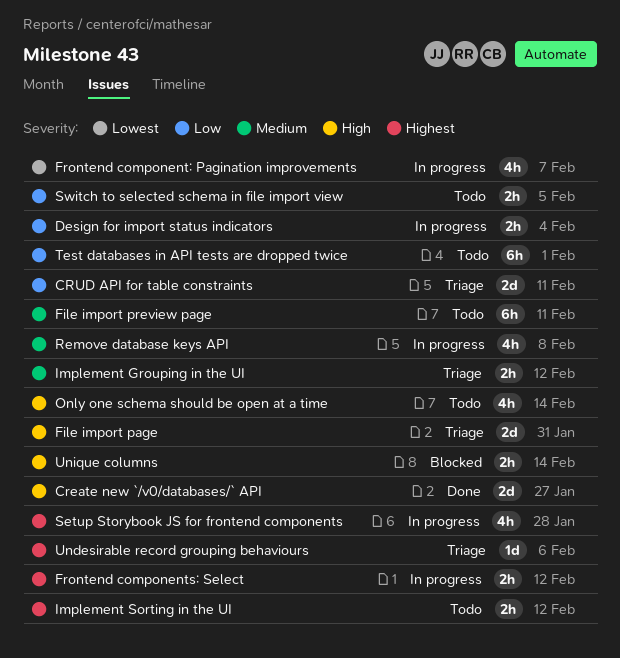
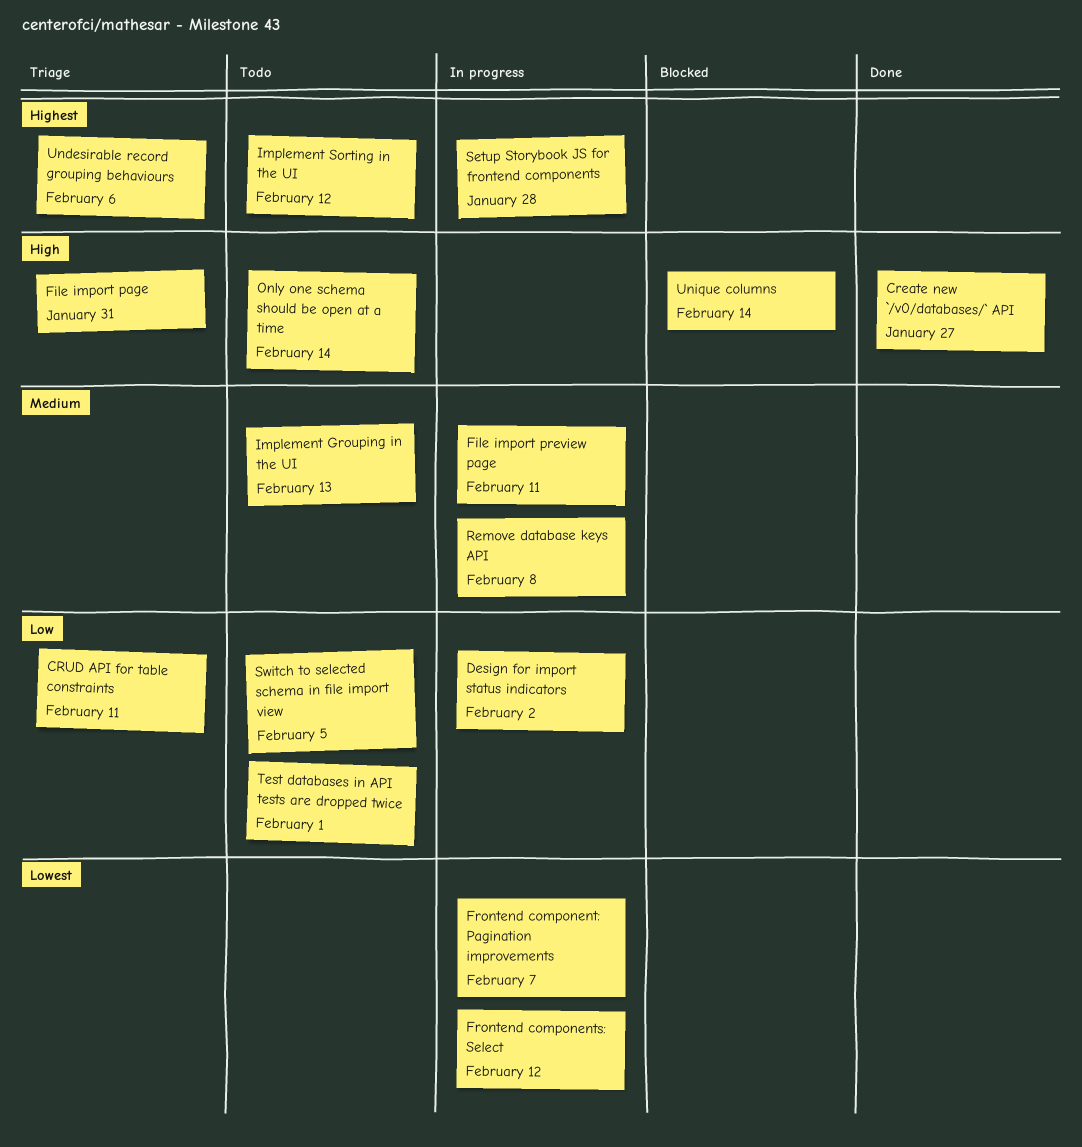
Design for import status indicators, due: Feb 4 -> Feb 2
File import preview page, status: Todo -> In progress
Frontend components: Select, priority: Highest -> Lowest
Implement Grouping in the UI, status: Triage -> Todo
Implement Grouping in the UI, due: Feb 12 -> Feb 13

